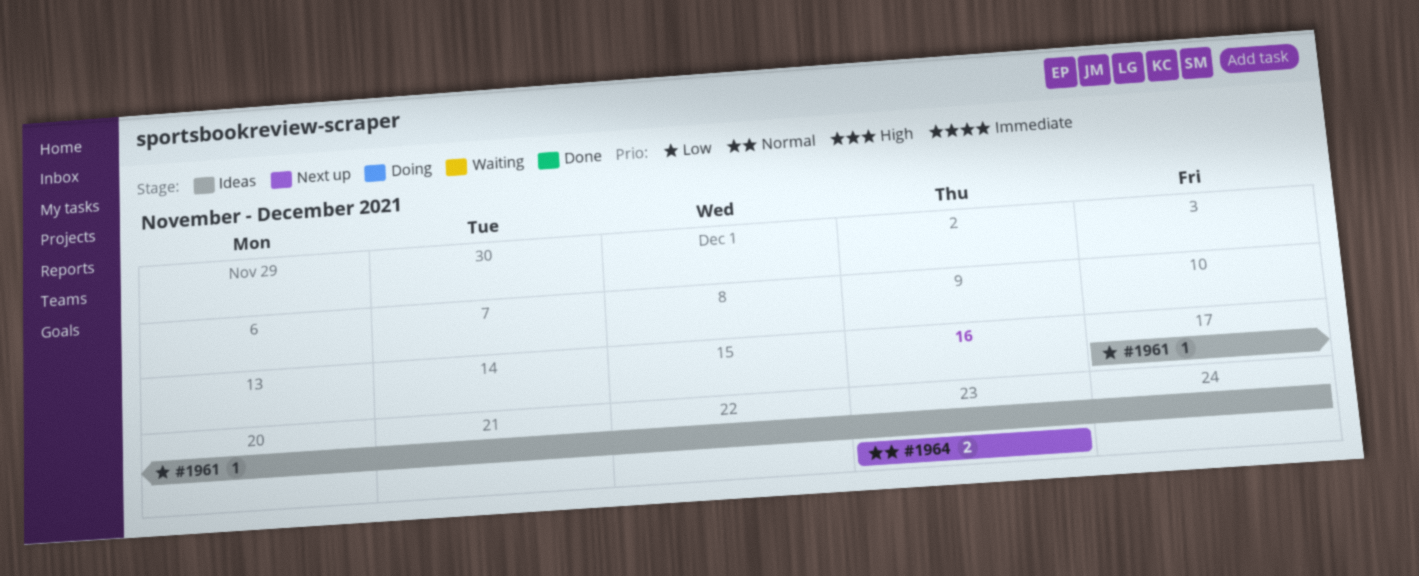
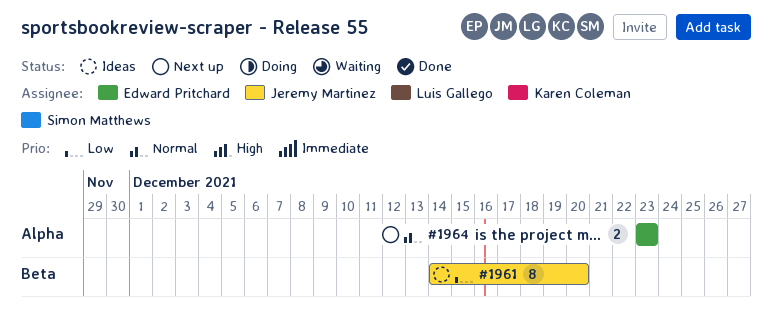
#1961, estimate: 1 -> 8
#1961, start: Dec 17 -> Dec 14
#1961, due: Dec 24 -> Dec 20

